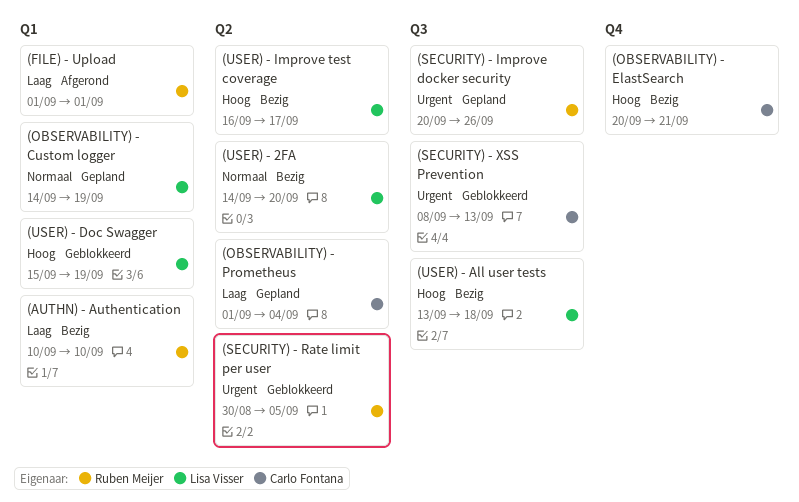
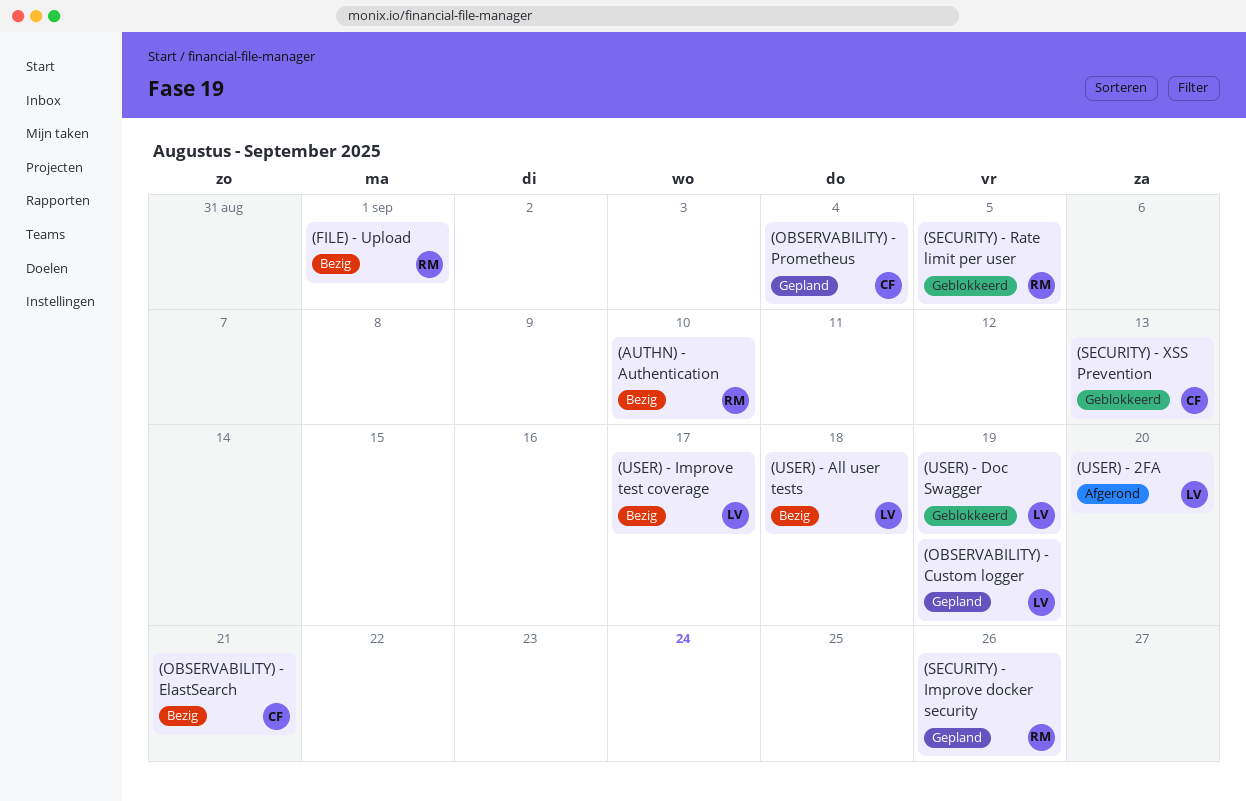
(FILE) - Upload, status: Afgerond -> Bezig
(USER) - 2FA, status: Bezig -> Afgerond

